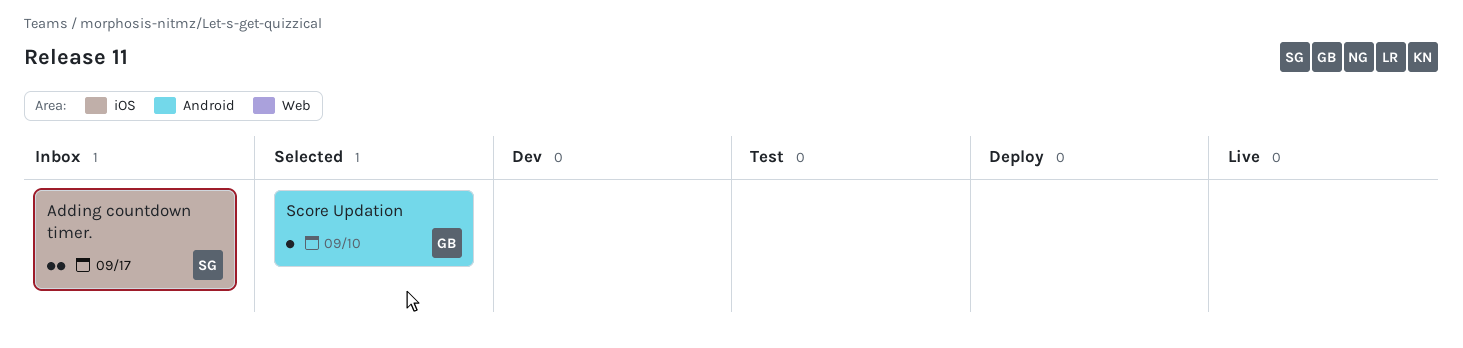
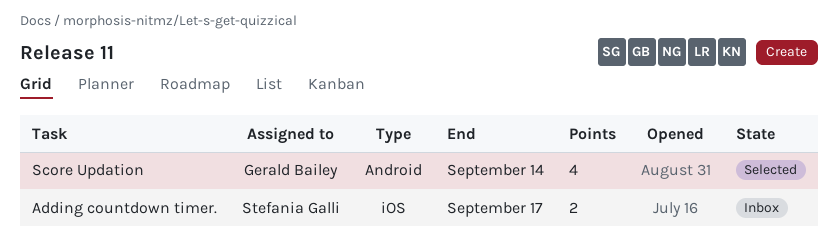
Score Updation, estimate: 1 -> 4
Score Updation, due: Sep 10 -> Sep 14

